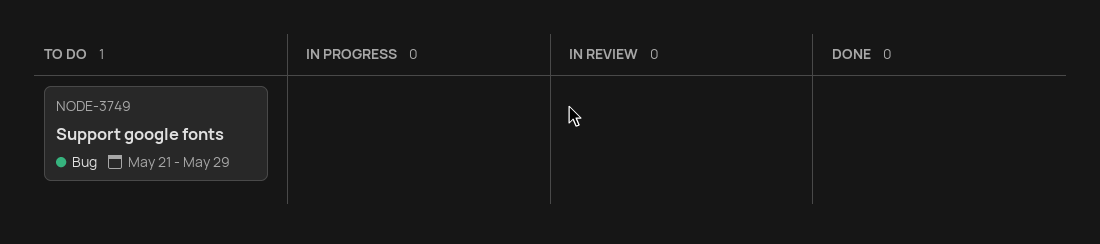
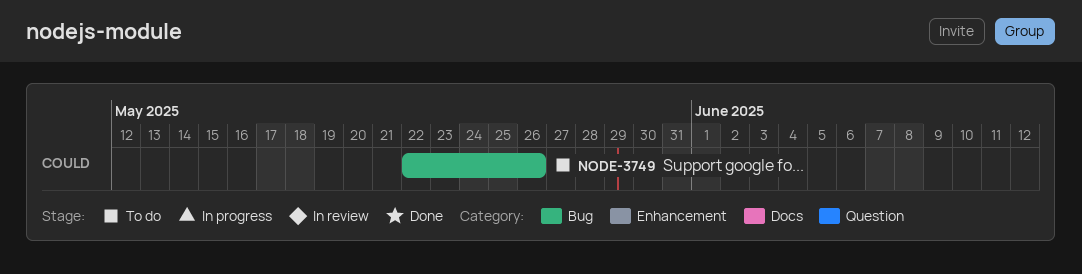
NODE-3749, start: May 21 -> May 22
NODE-3749, due: May 29 -> May 26

